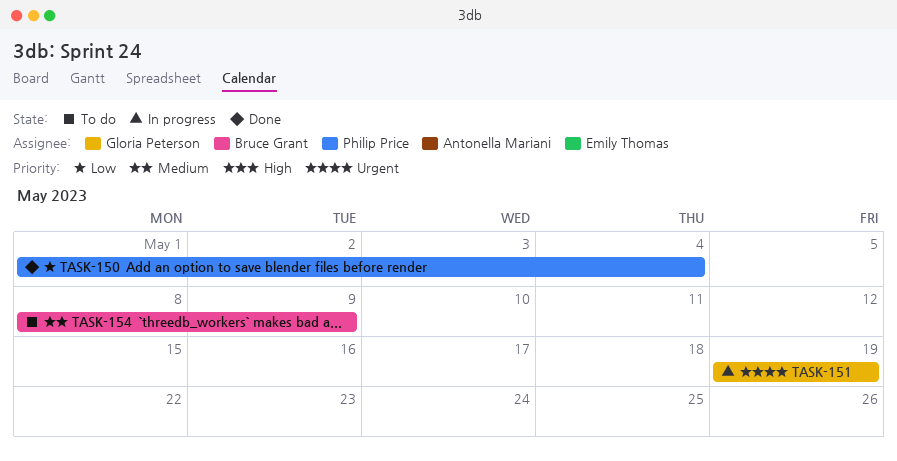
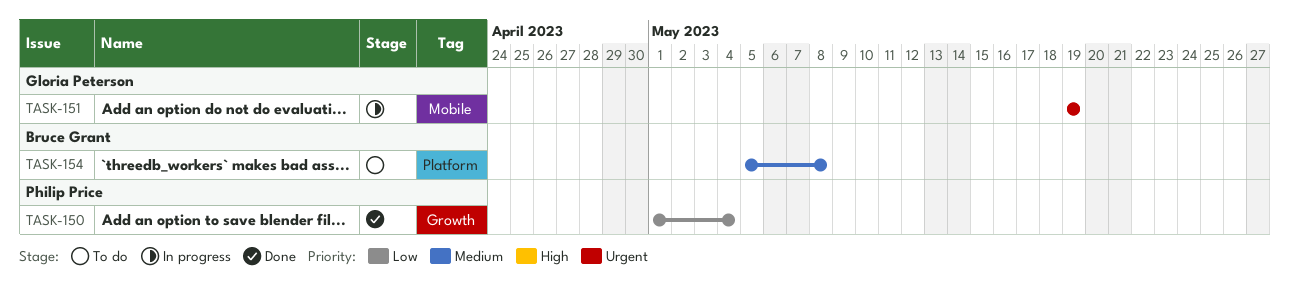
TASK-154, start: May 8 -> May 5
TASK-154, due: May 9 -> May 8

